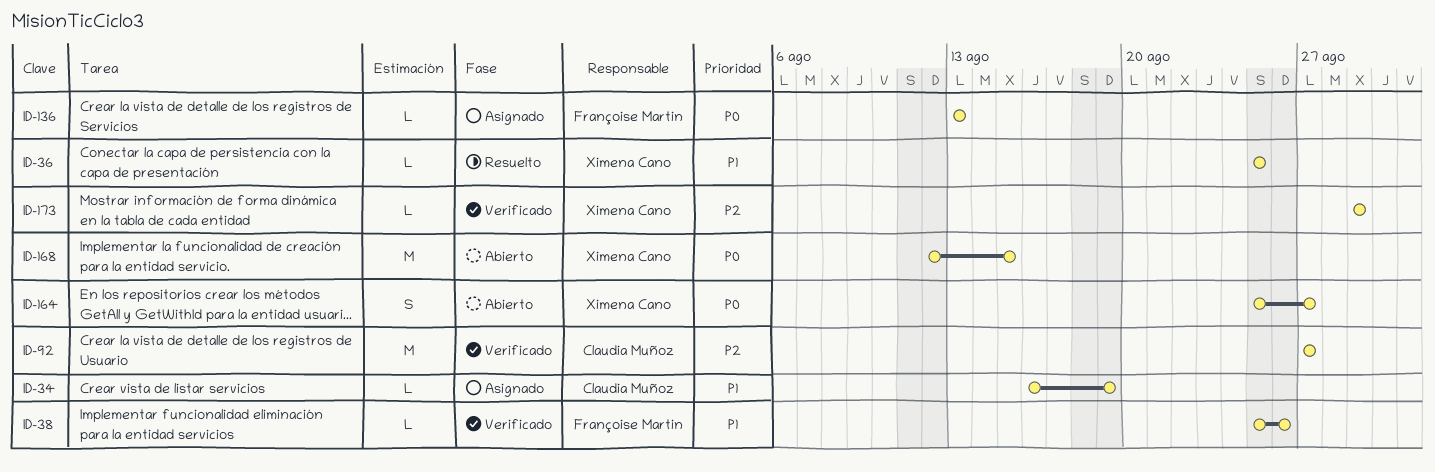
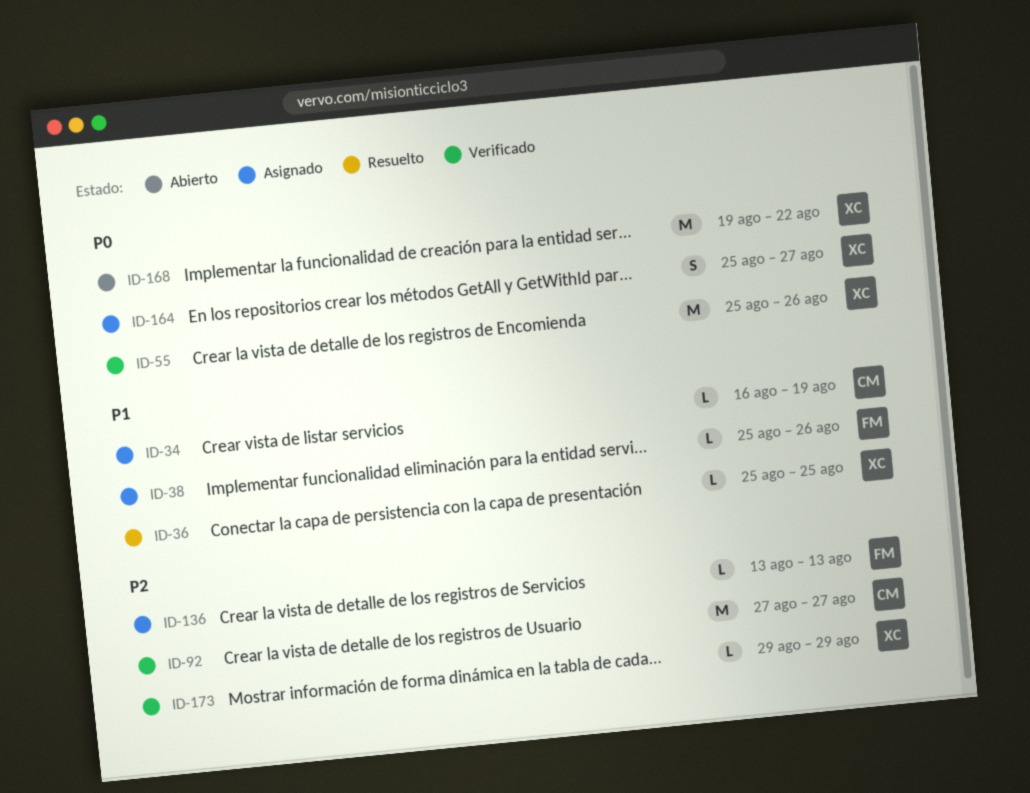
ID-38, status: Verificado -> Asignado
ID-55: none -> present
ID-136, priority: P0 -> P2
ID-164, status: Abierto -> Asignado
ID-168, start: Aug 12 -> Aug 19
ID-168, due: Aug 15 -> Aug 22

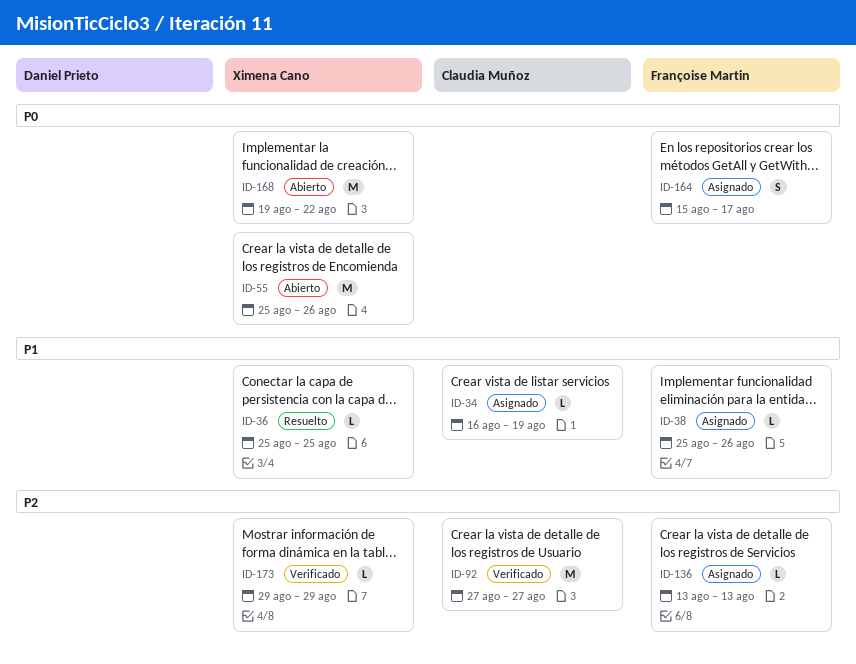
ID-55, status: Verificado -> Abierto
ID-164, owner: Ximena Cano -> Françoise Martin
ID-164, start: Aug 25 -> Aug 15
ID-164, due: Aug 27 -> Aug 17

